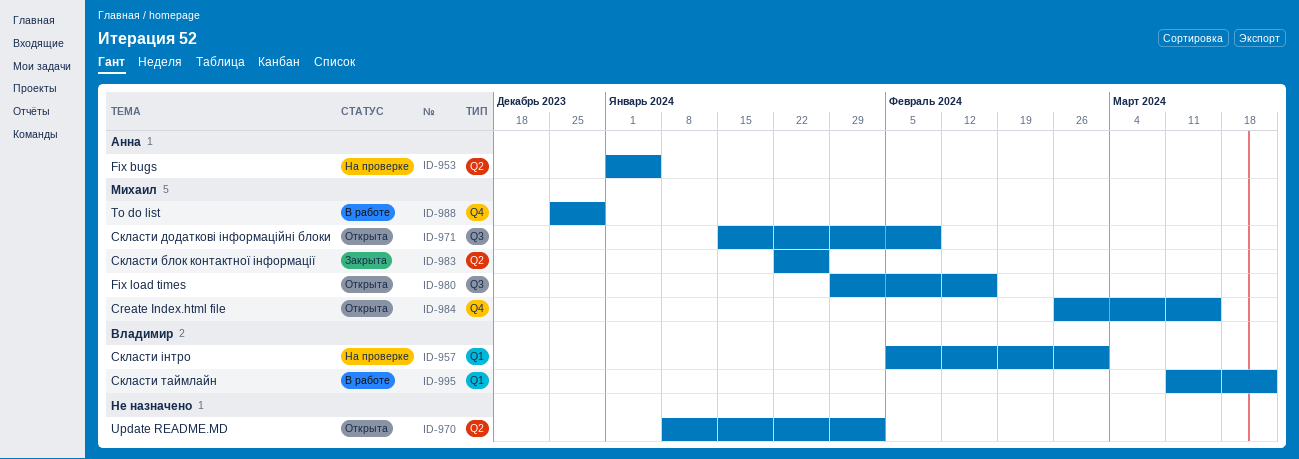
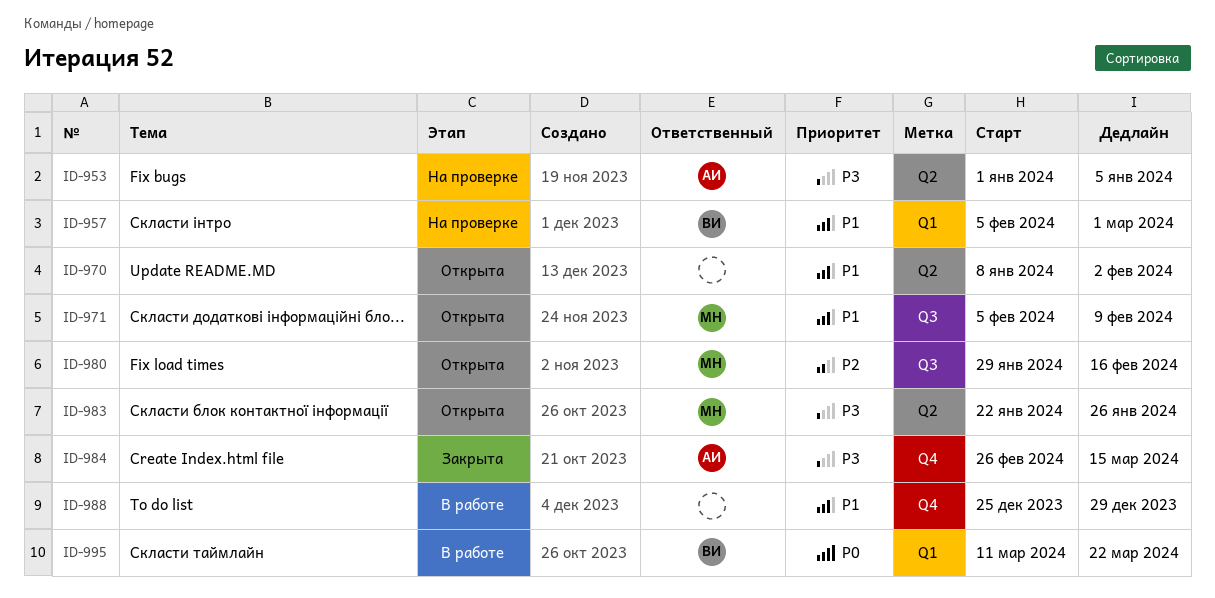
ID-971, start: Jan 15 -> Feb 5
ID-983, status: Закрыта -> Открыта
ID-984, status: Открыта -> Закрыта
ID-984, owner: Михаил -> Анна
ID-988, owner: Михаил -> none

